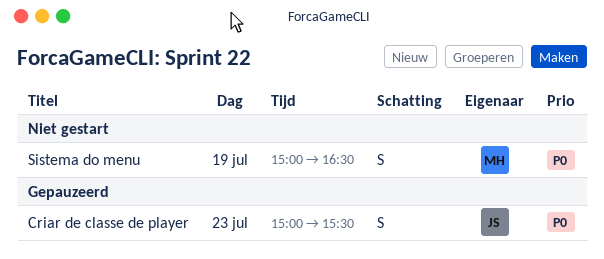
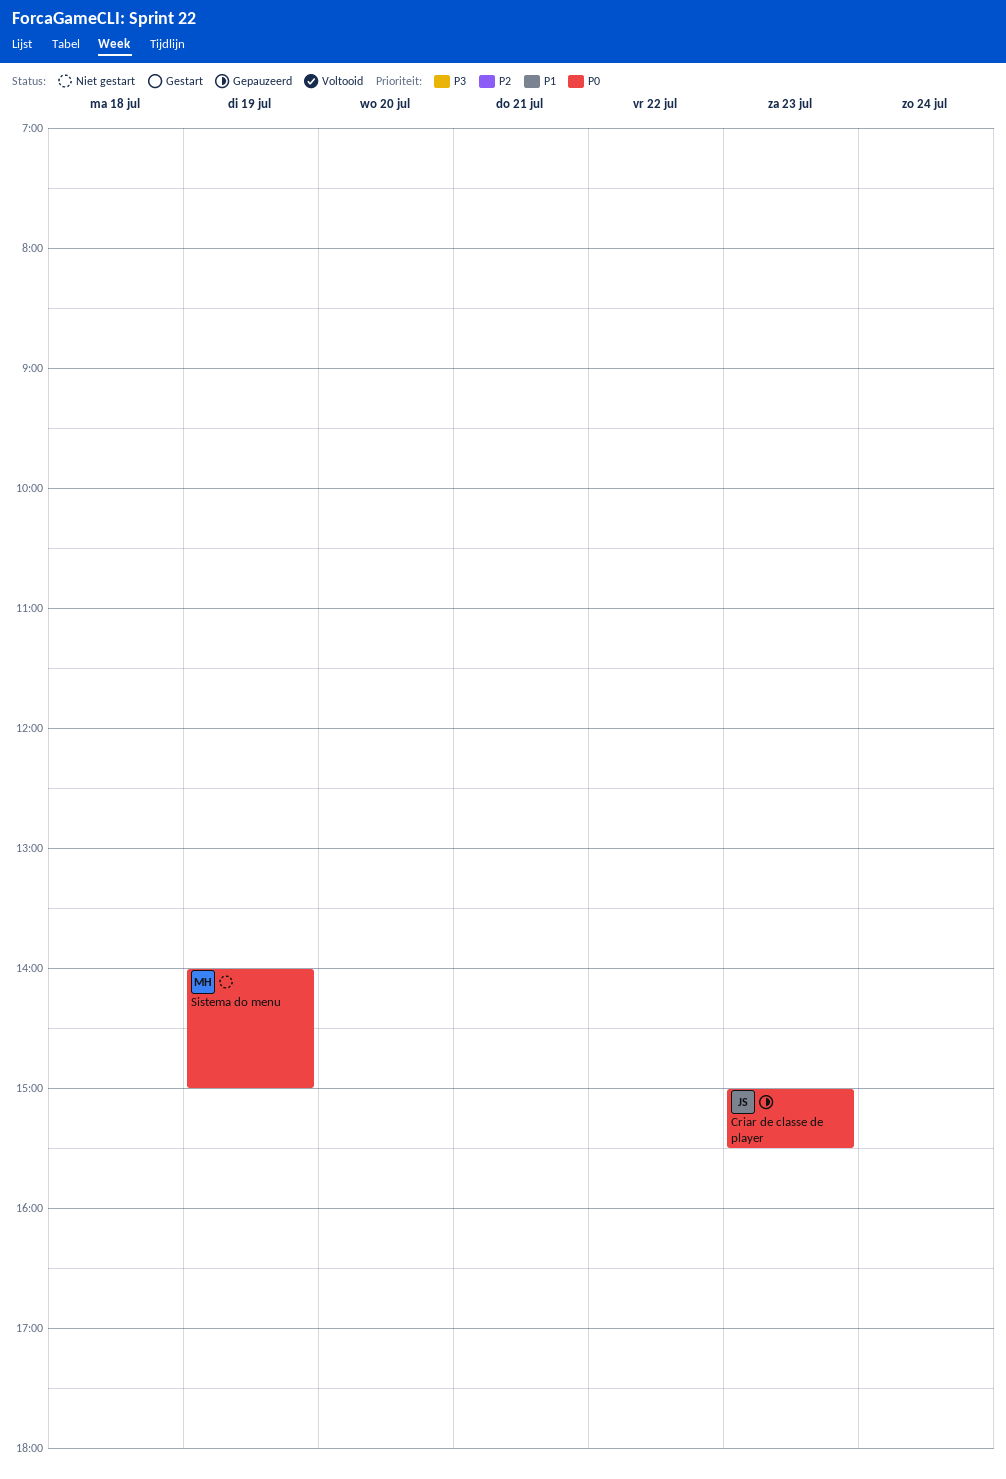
Sistema do menu, begins: 15:00 -> 14:00
Sistema do menu, ends: 16:30 -> 15:00

